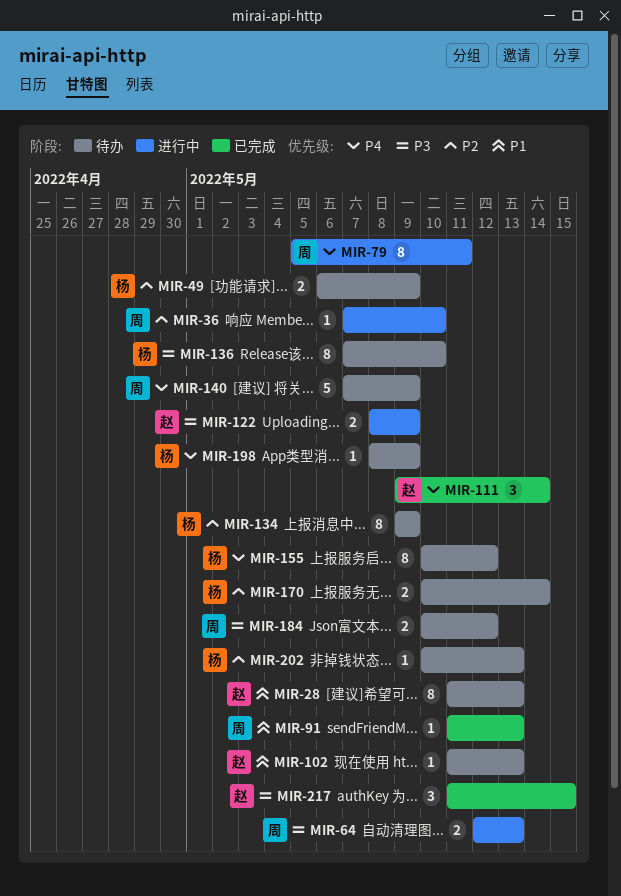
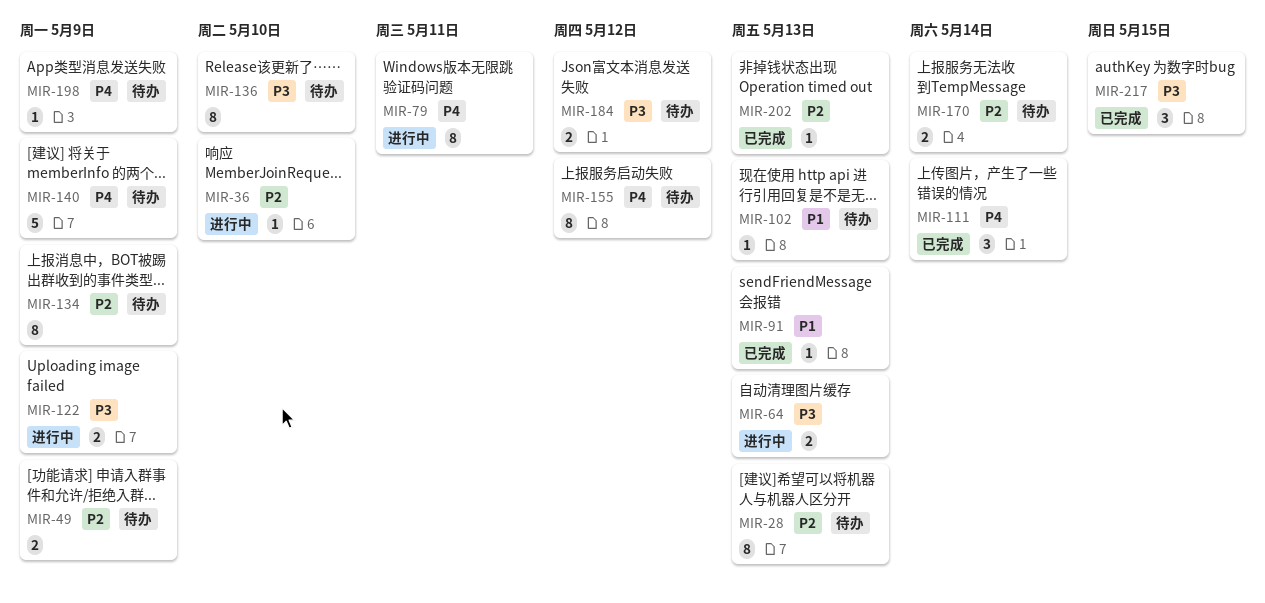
MIR-28, priority: P1 -> P2
MIR-202, status: 待办 -> 已完成

